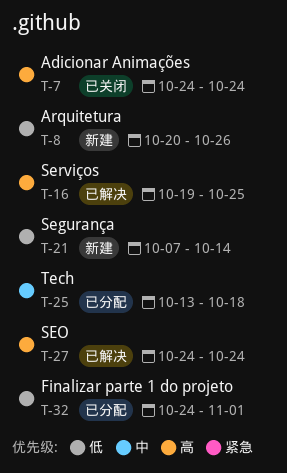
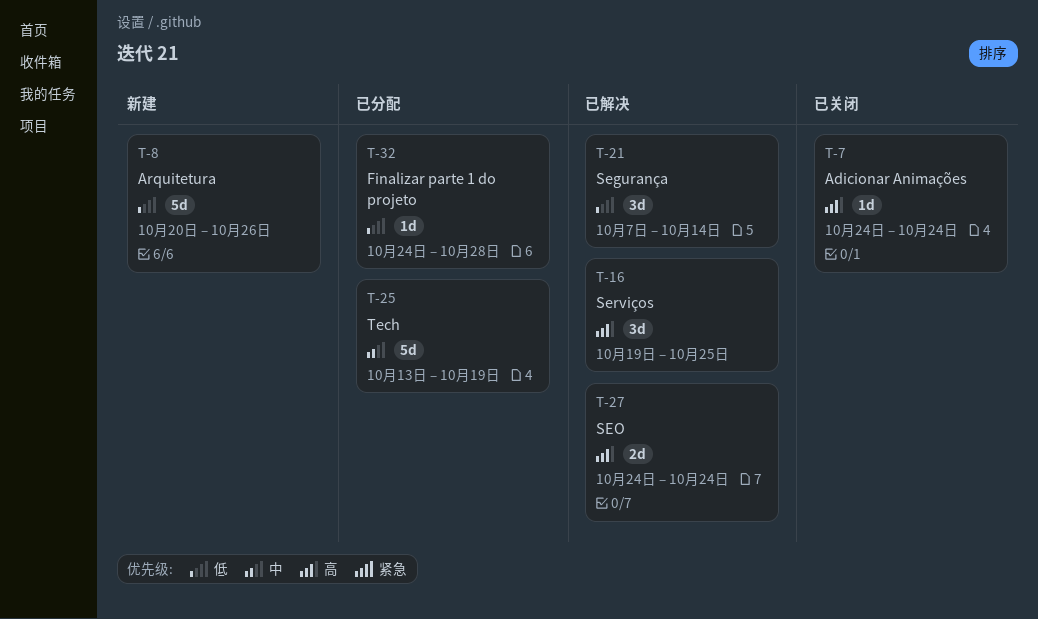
T-21, status: 新建 -> 已解决
T-25, due: Oct 18 -> Oct 19
T-32, due: Nov 1 -> Oct 28

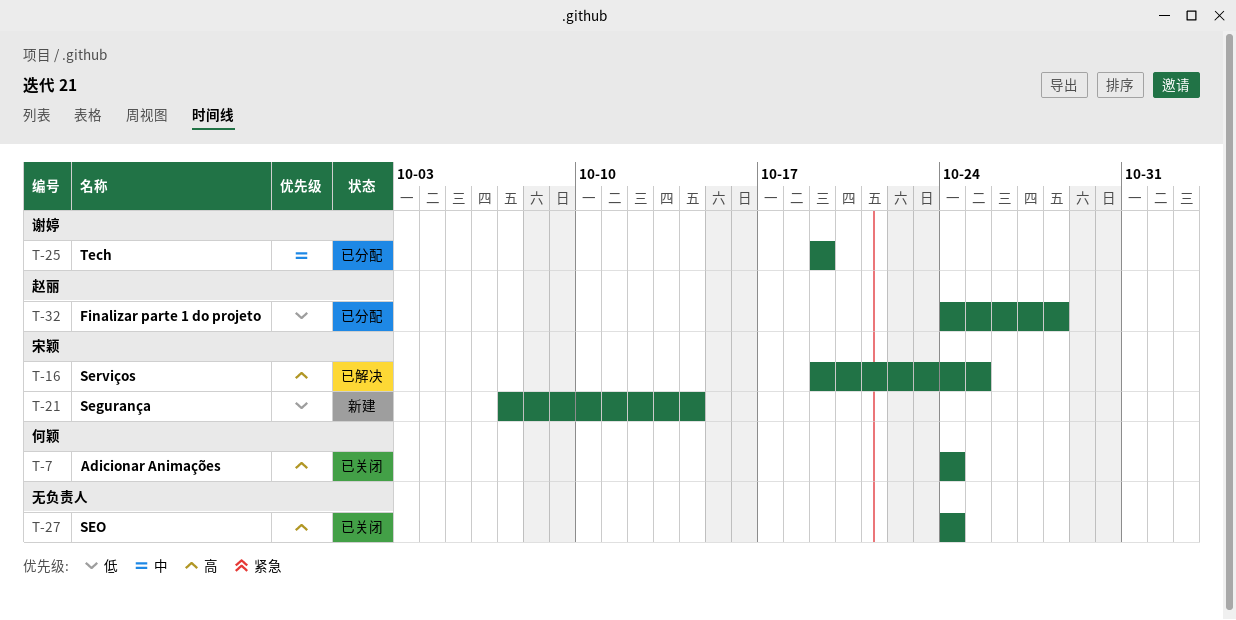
T-8: present -> none
T-21, status: 已解决 -> 新建
T-25, start: Oct 13 -> Oct 19
T-27, status: 已解决 -> 已关闭

